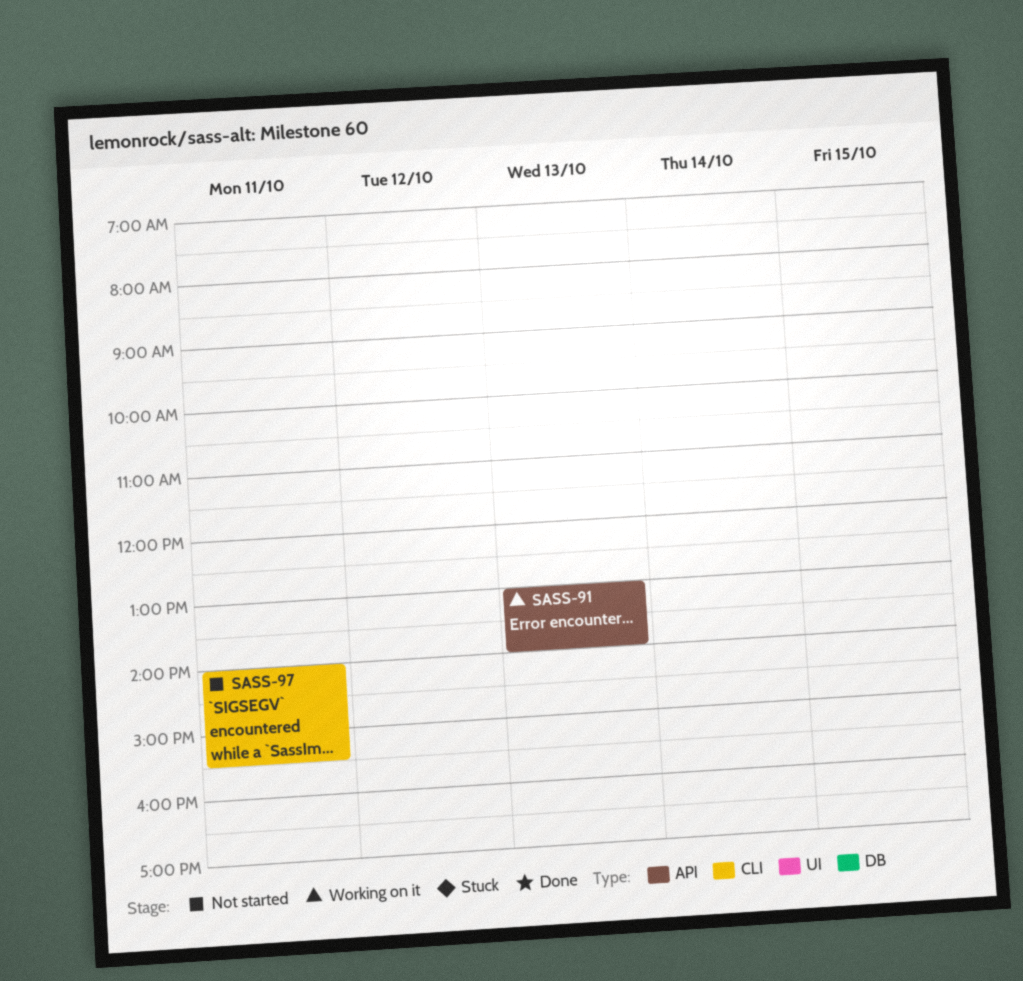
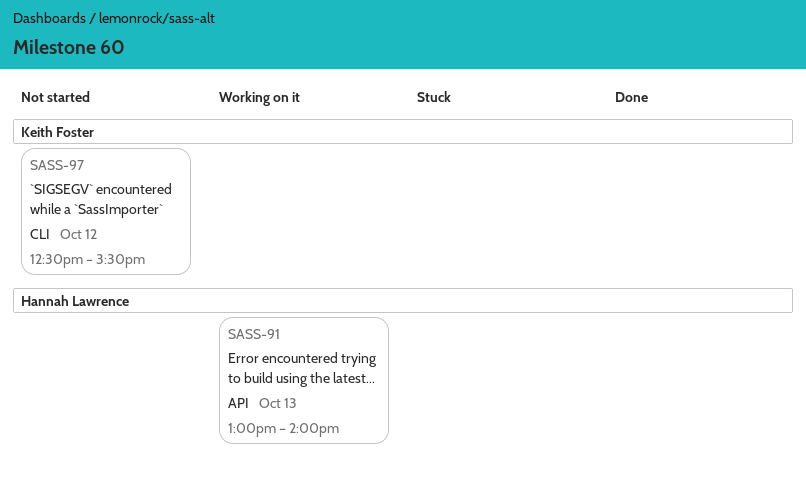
SASS-97, day: Oct 11 -> Oct 12
SASS-97, begins: 14:00 -> 12:30

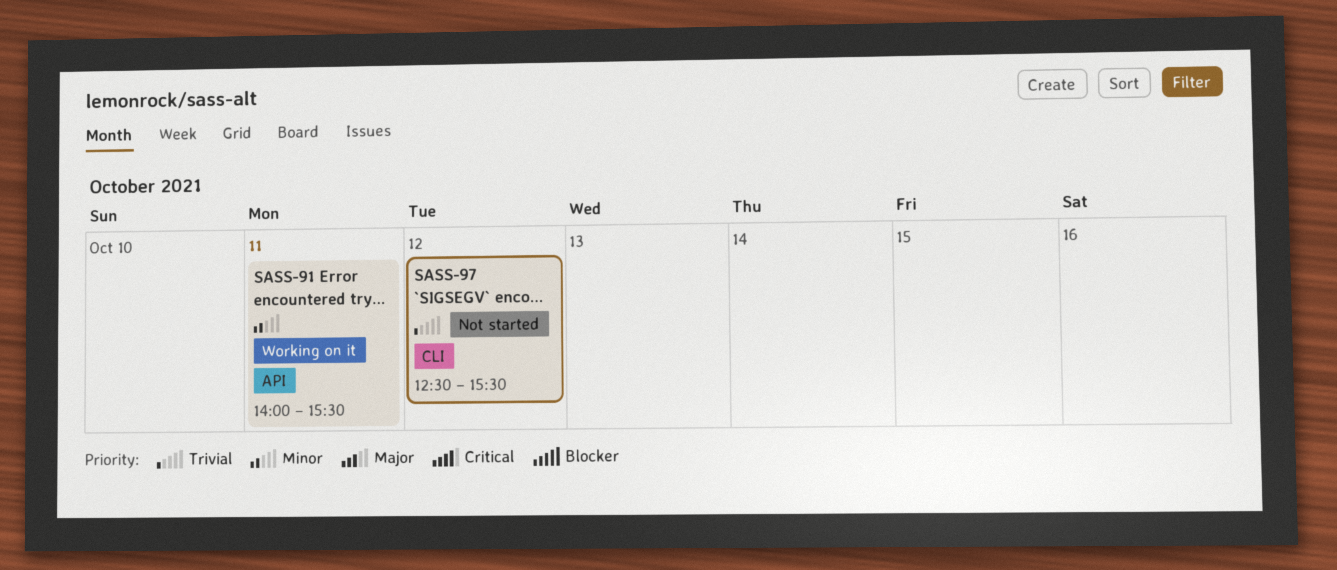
SASS-91, day: Oct 13 -> Oct 11
SASS-91, begins: 13:00 -> 14:00
SASS-91, ends: 14:00 -> 15:30

